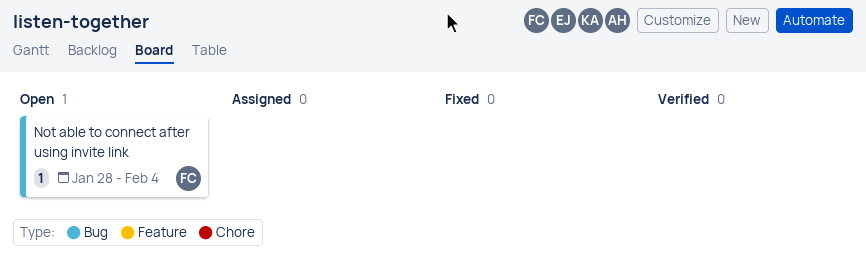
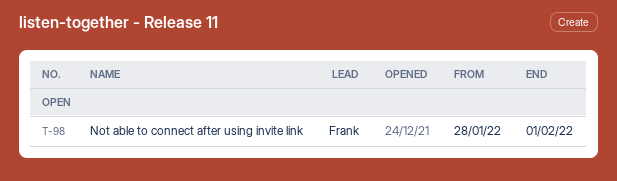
Not able to connect after using invite link, due: Feb 4 -> Feb 1

